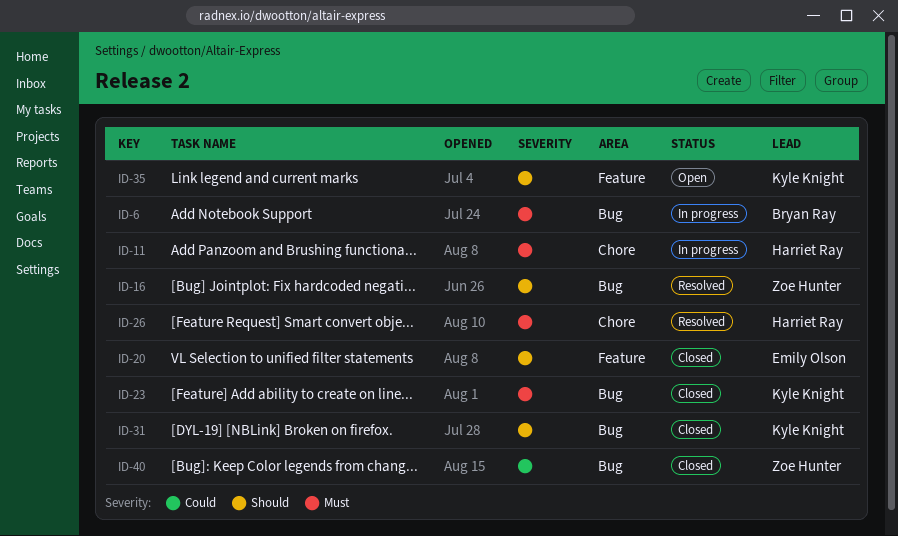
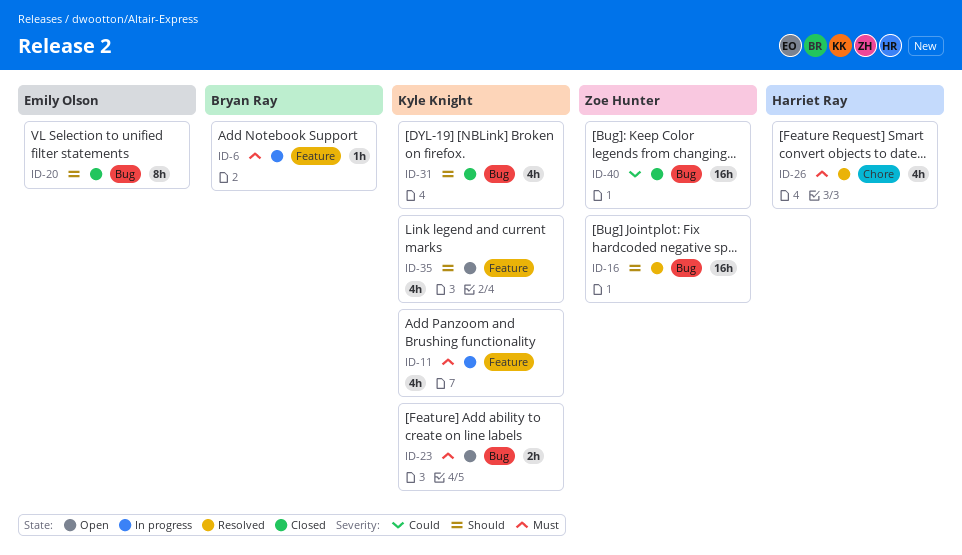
ID-6, label: Bug -> Feature
ID-11, owner: Harriet Ray -> Kyle Knight
ID-11, label: Chore -> Feature
ID-20, label: Feature -> Bug
ID-23, status: Closed -> Open

